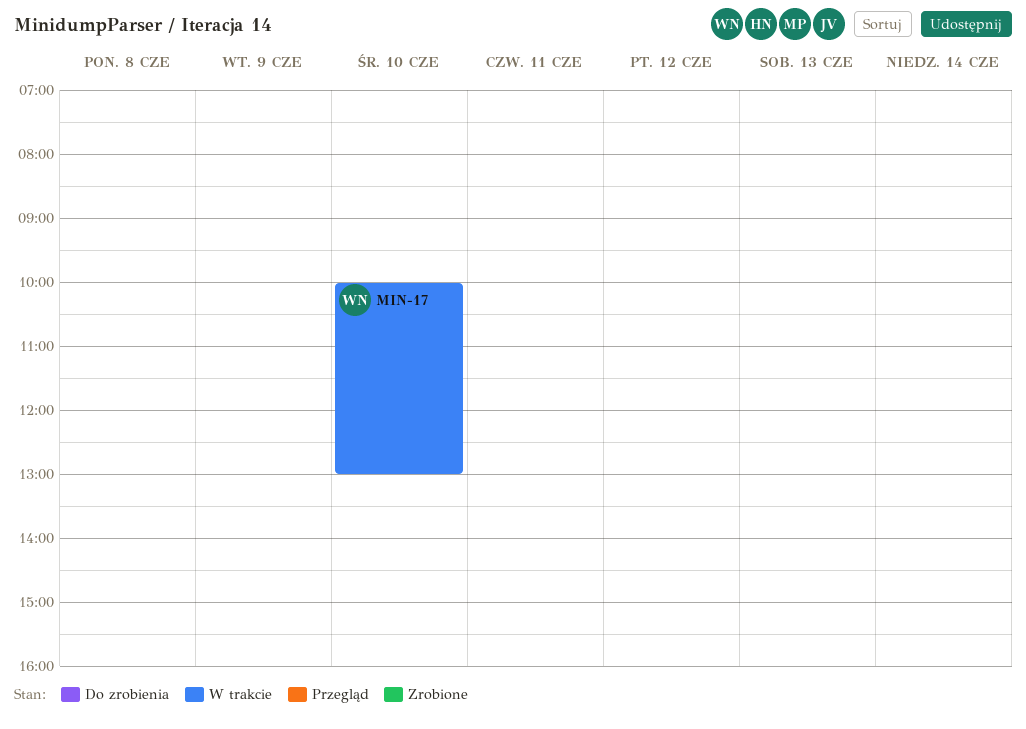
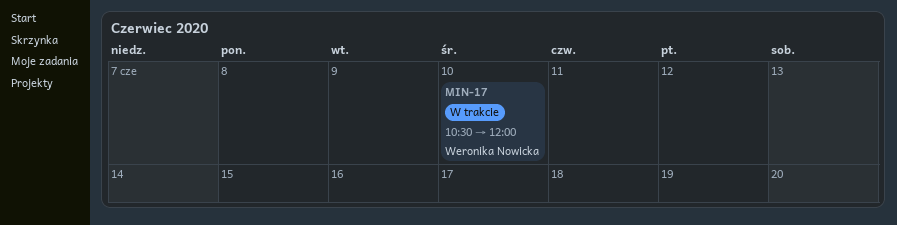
MIN-17, begins: 10:00 -> 10:30
MIN-17, ends: 13:00 -> 12:00

